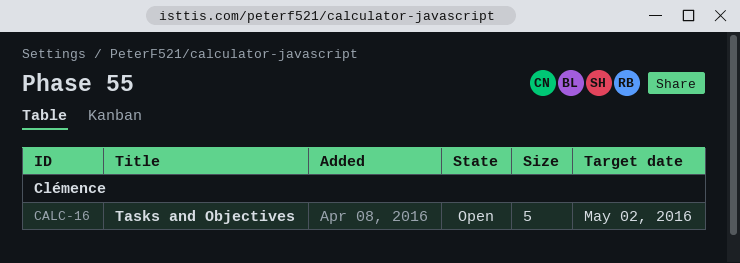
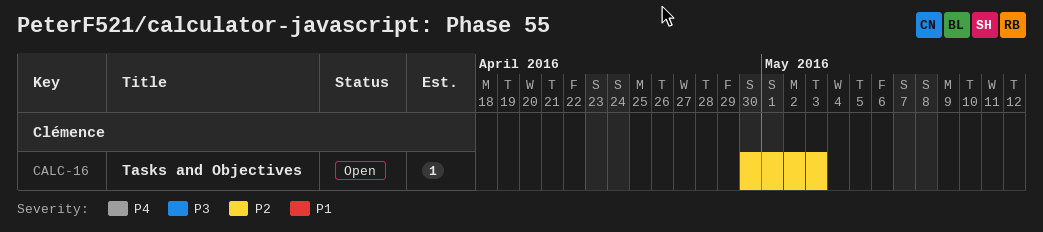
CALC-16, estimate: 5 -> 1
CALC-16, due: May 2 -> May 3

